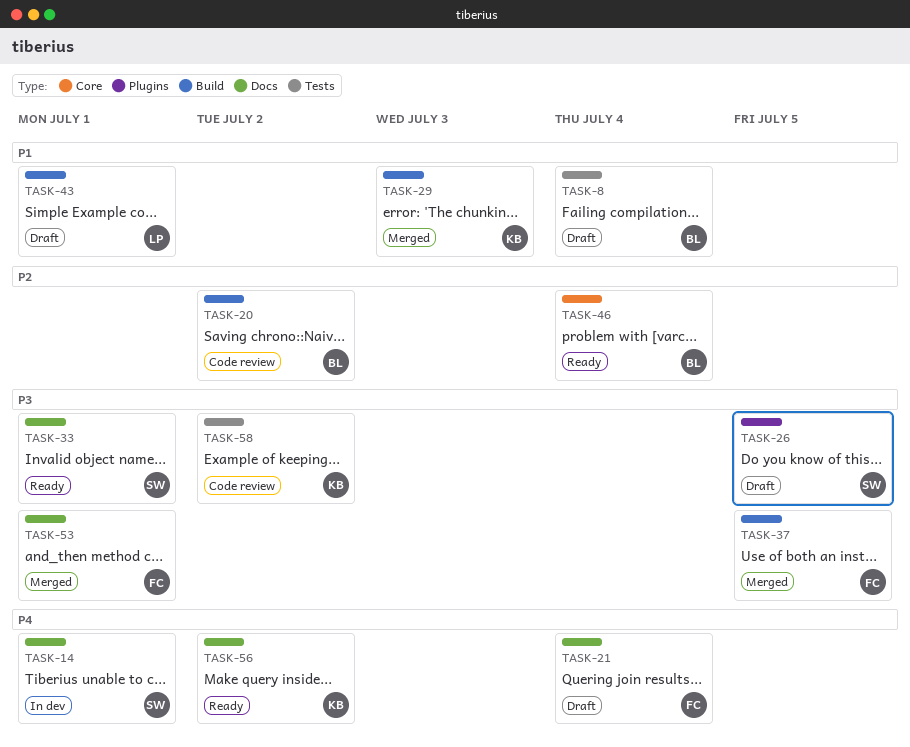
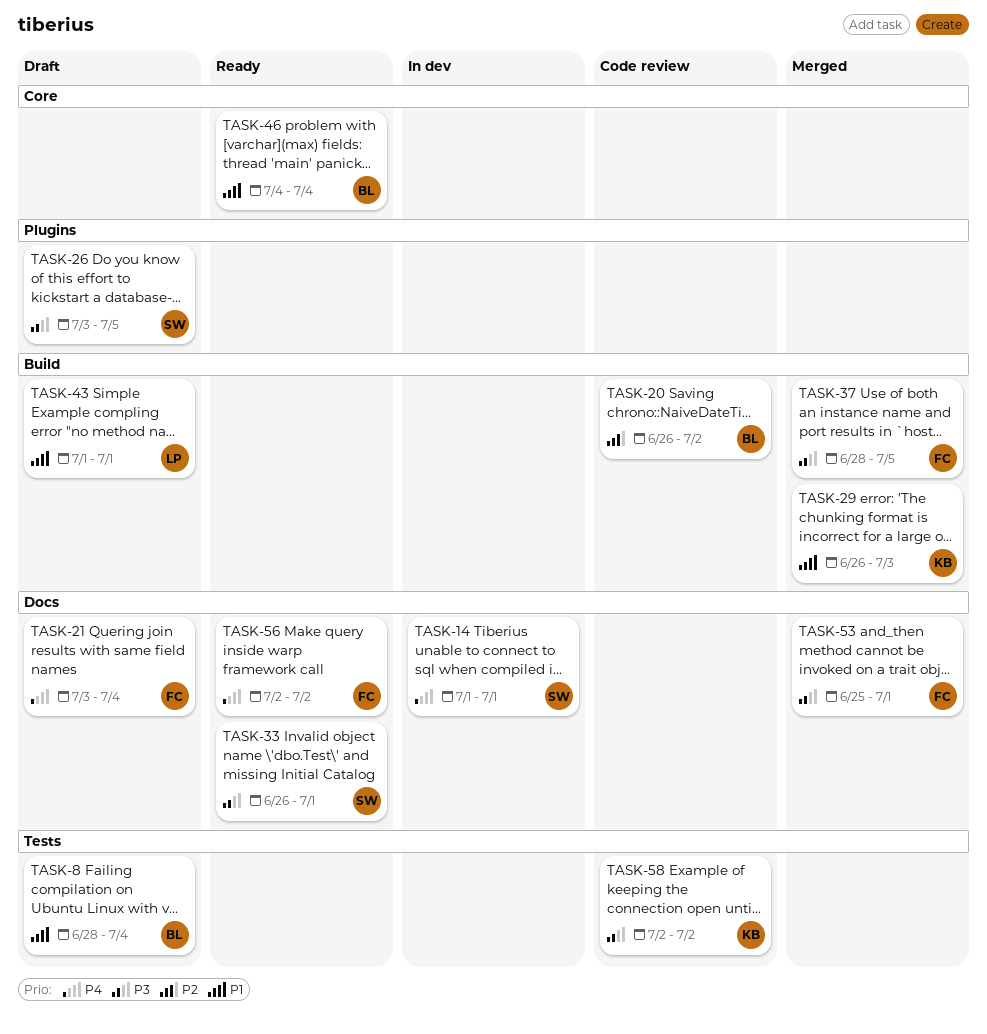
TASK-46, priority: P2 -> P1
TASK-56, owner: KB -> FC

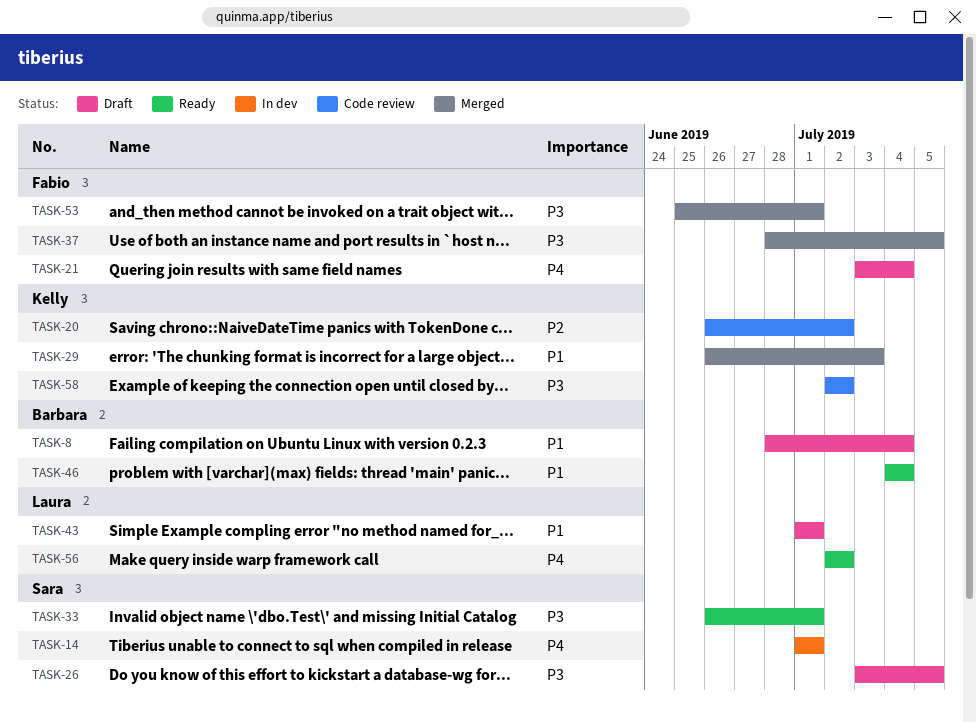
TASK-20, owner: Barbara -> Kelly
TASK-56, owner: Fabio -> Laura

